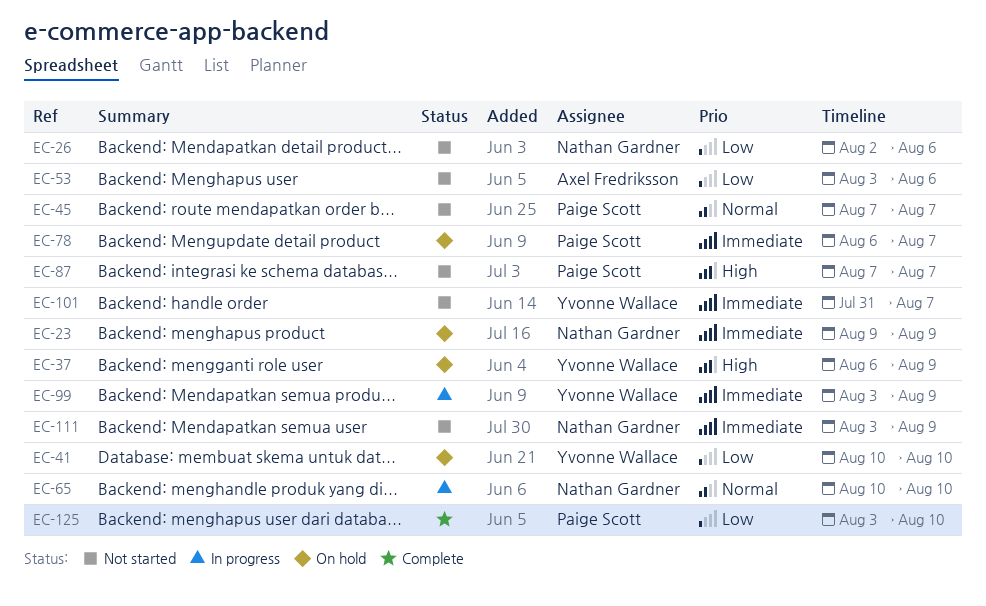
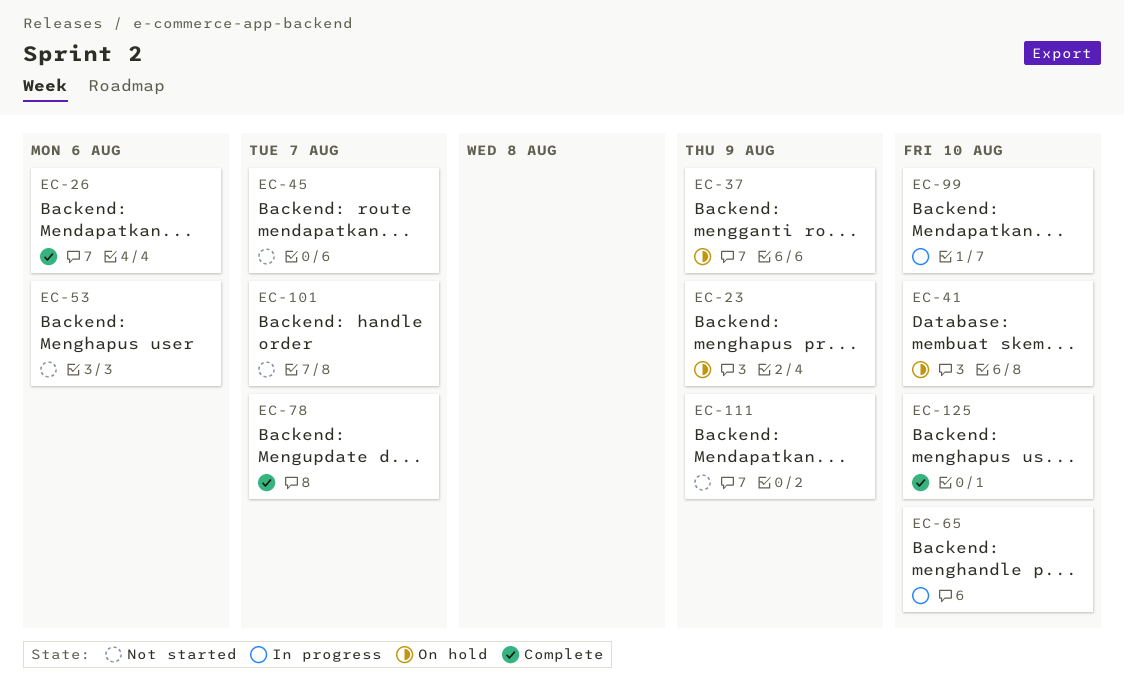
EC-26, status: Not started -> Complete
EC-78, status: On hold -> Complete
EC-87: present -> none
EC-99, due: Aug 9 -> Aug 10

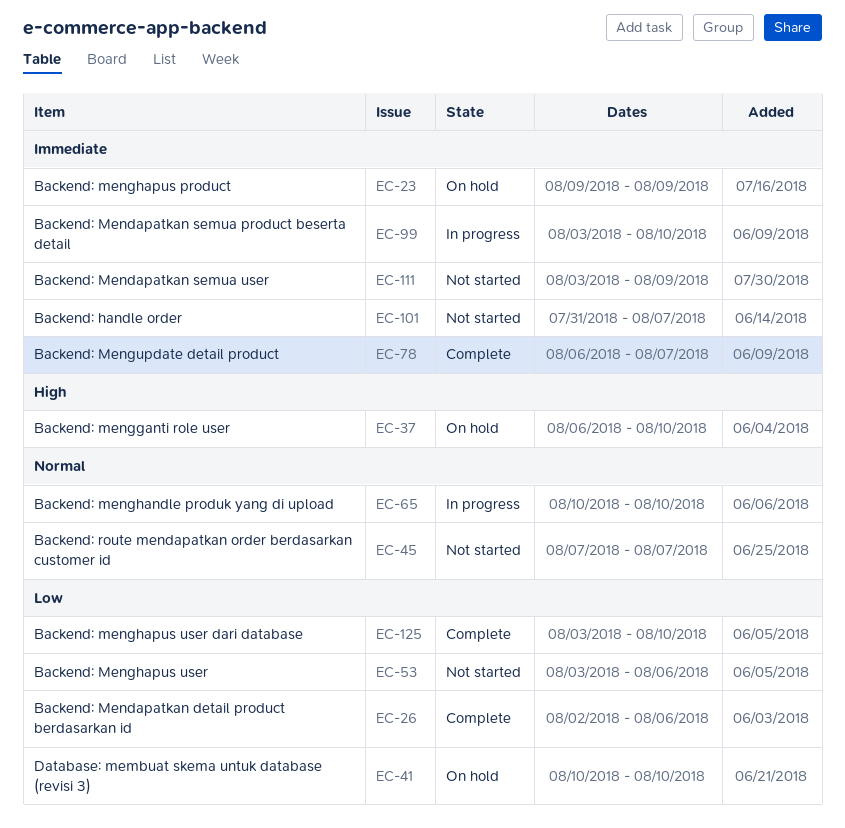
EC-37, due: Aug 9 -> Aug 10

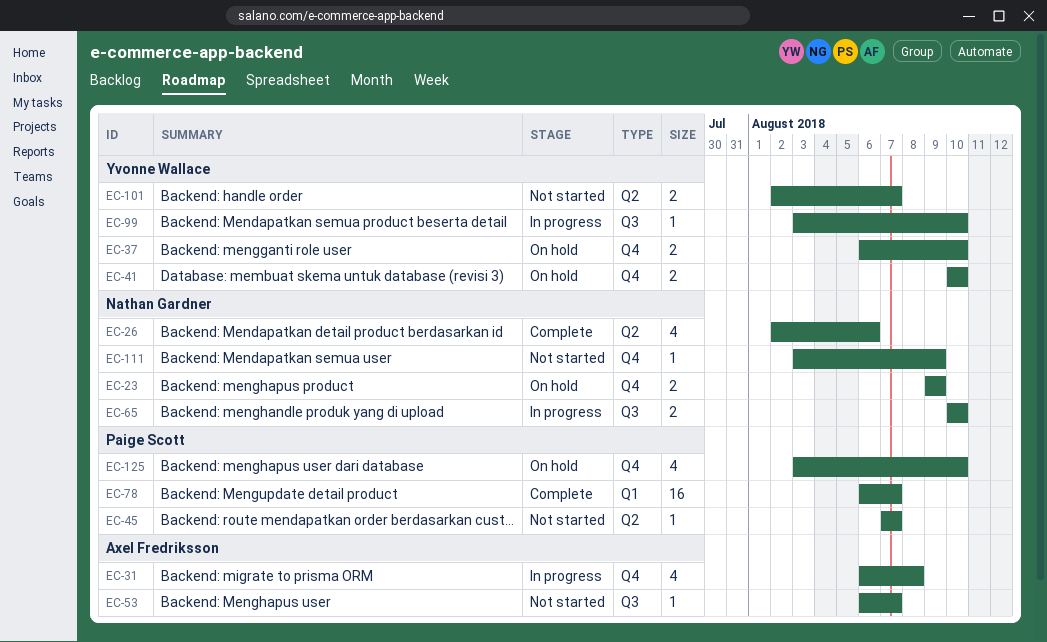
EC-31: none -> present
EC-53, start: Aug 3 -> Aug 6
EC-53, due: Aug 6 -> Aug 7
EC-101, start: Jul 31 -> Aug 2
EC-125, status: Complete -> On hold

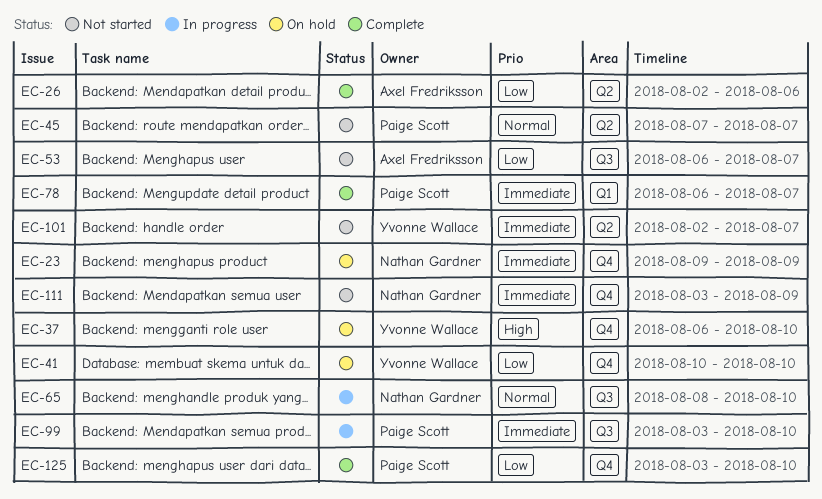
EC-26, owner: Nathan Gardner -> Axel Fredriksson
EC-31: present -> none
EC-65, start: Aug 10 -> Aug 8
EC-99, owner: Yvonne Wallace -> Paige Scott
EC-125, status: On hold -> Complete

